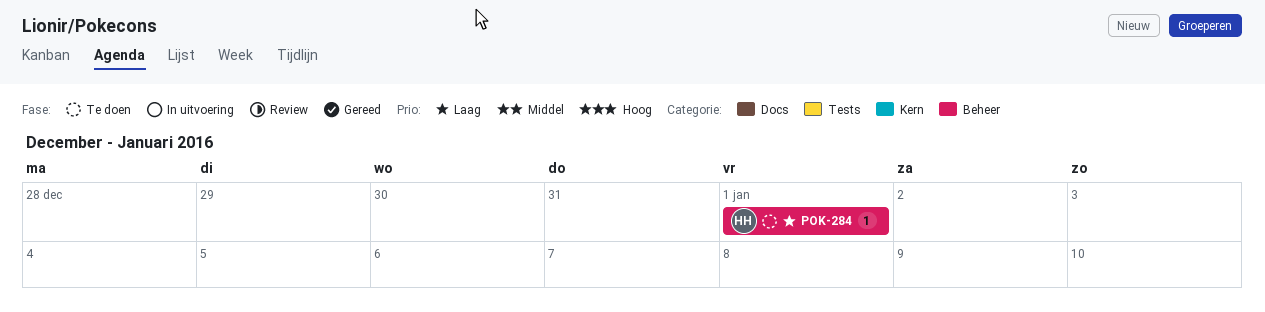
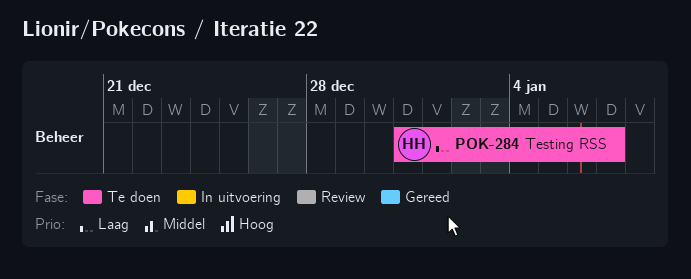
POK-284, start: Jan 1 -> Dec 31
POK-284, due: Jan 1 -> Jan 7

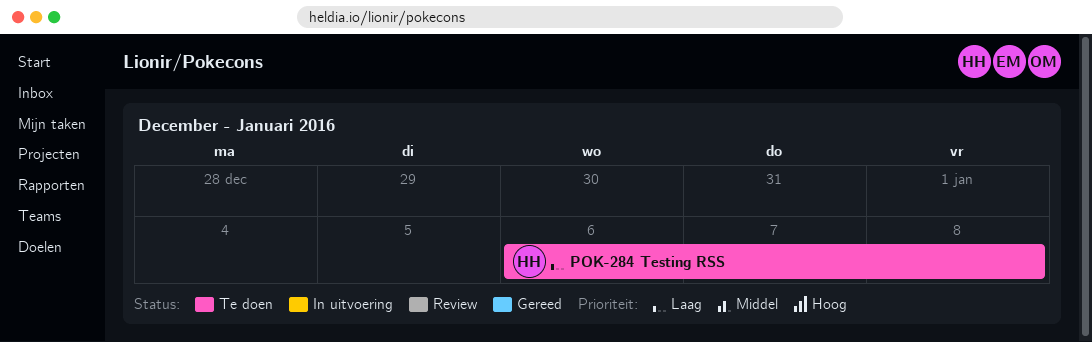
POK-284, start: Dec 31 -> Jan 6
POK-284, due: Jan 7 -> Jan 8

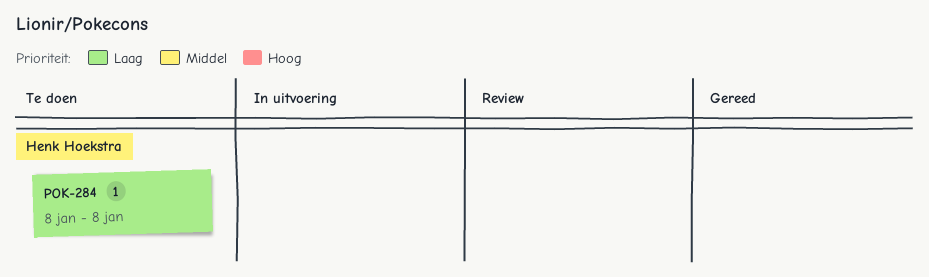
POK-284, start: Jan 6 -> Jan 8

